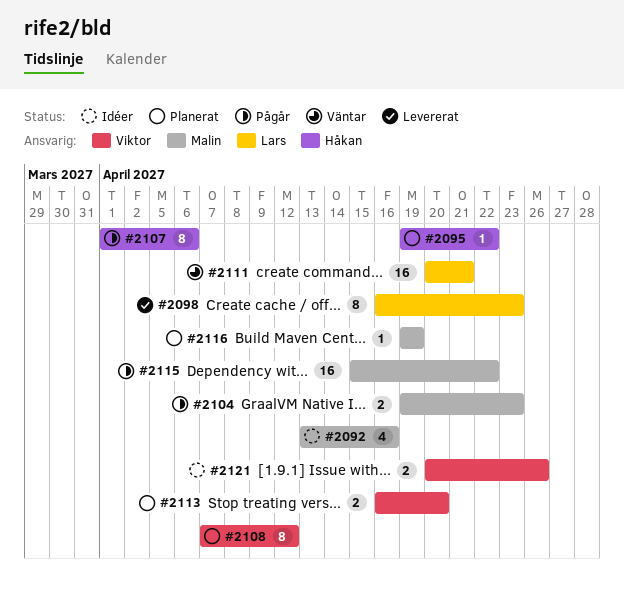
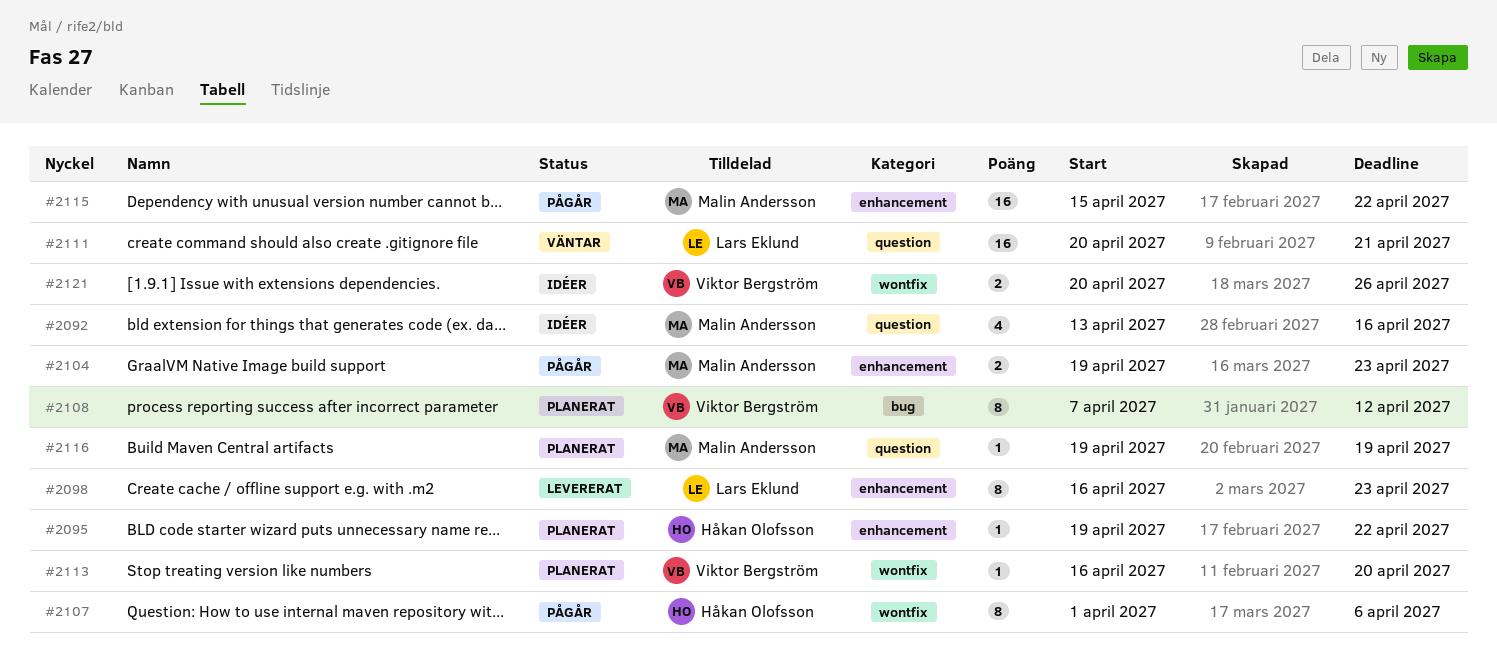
#2113, estimate: 2 -> 1

